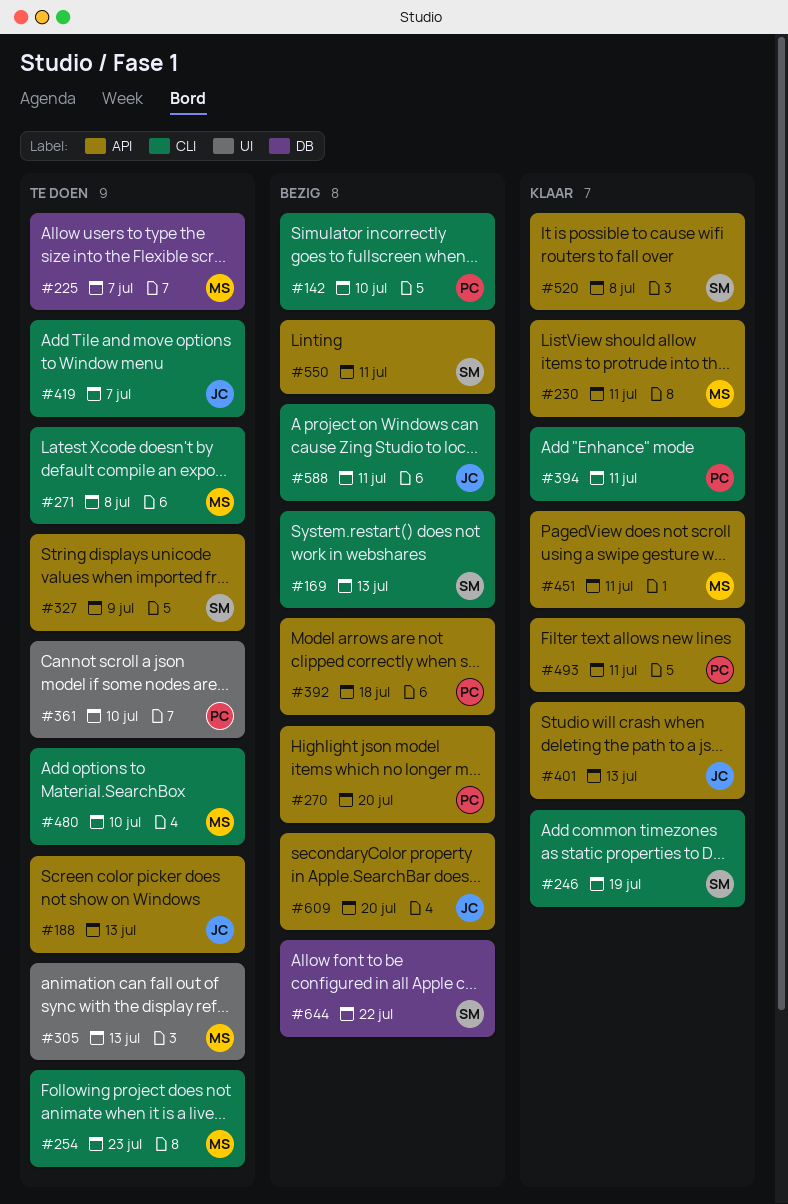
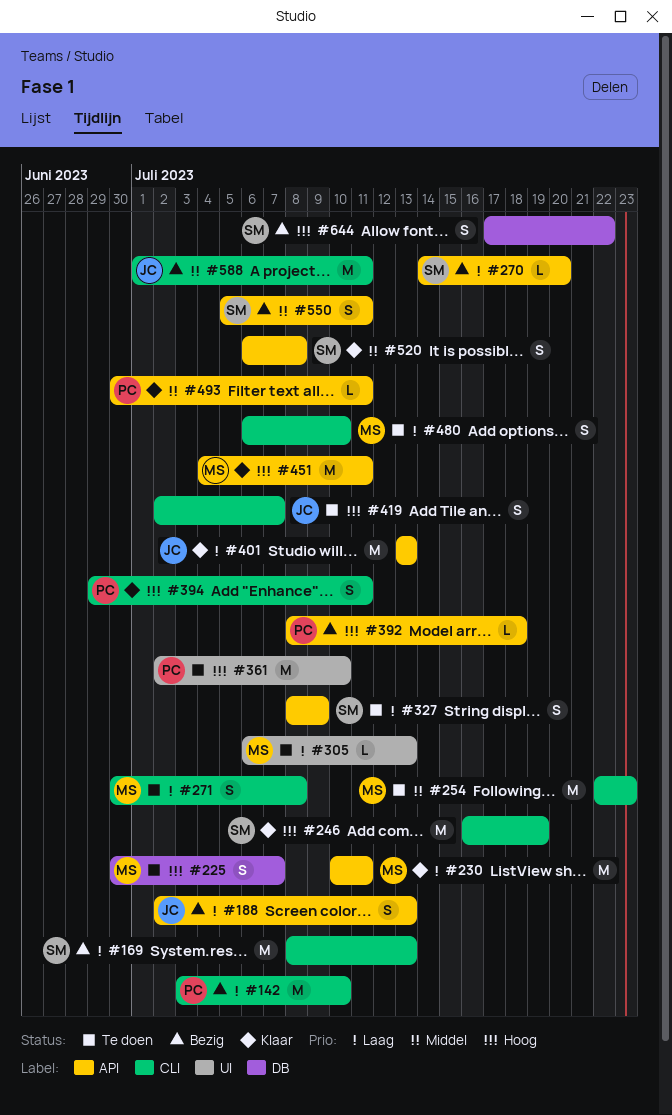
#188, status: Te doen -> Bezig
#270, owner: PC -> SM
#609: present -> none

